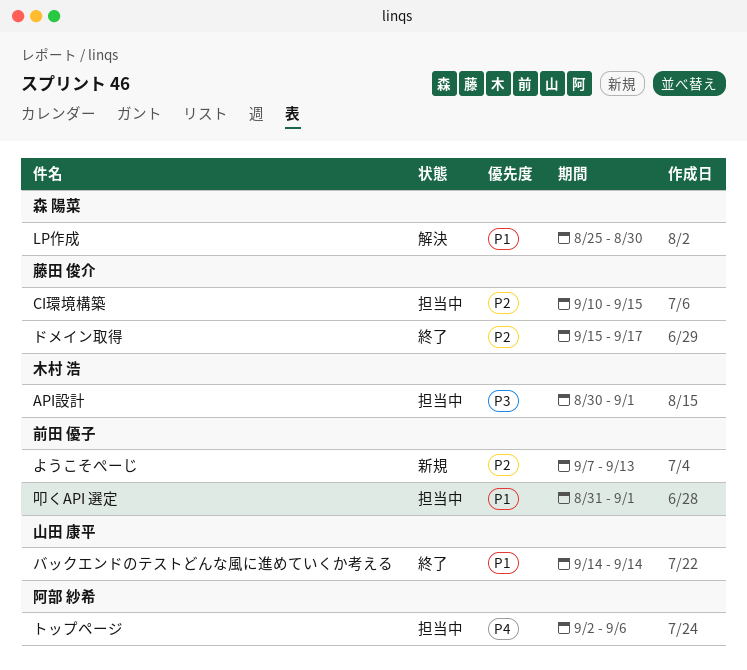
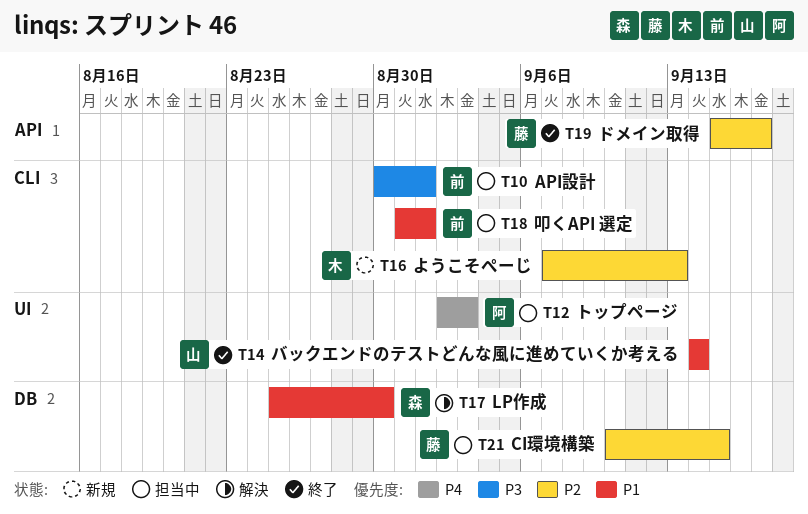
API設計, owner: 木村 浩 -> 前田 優子
ようこそぺーじ, owner: 前田 優子 -> 木村 浩
トップページ, due: Sep 6 -> Sep 3

